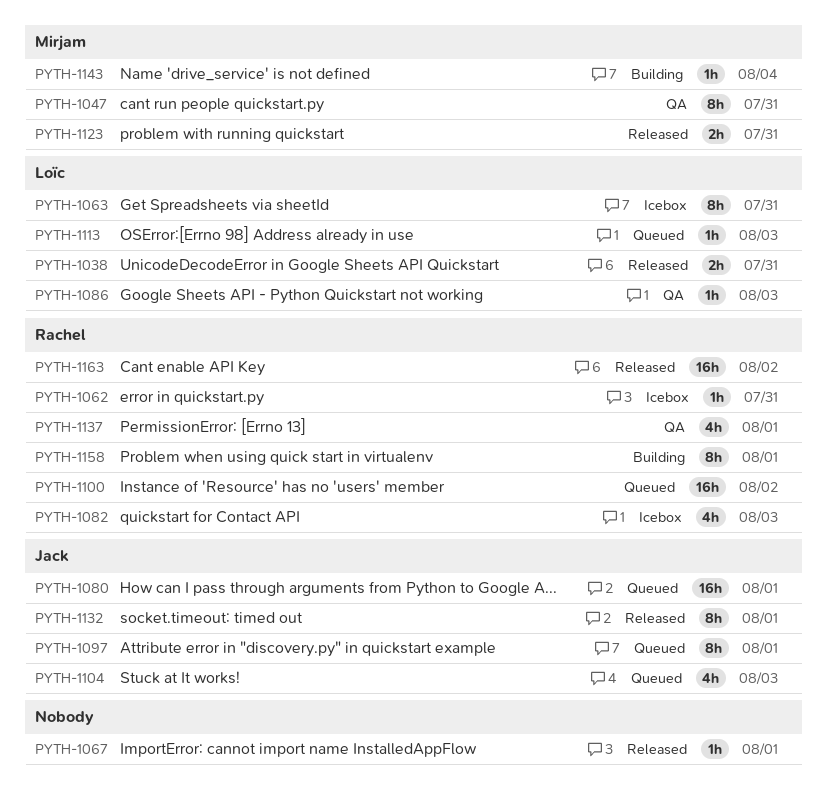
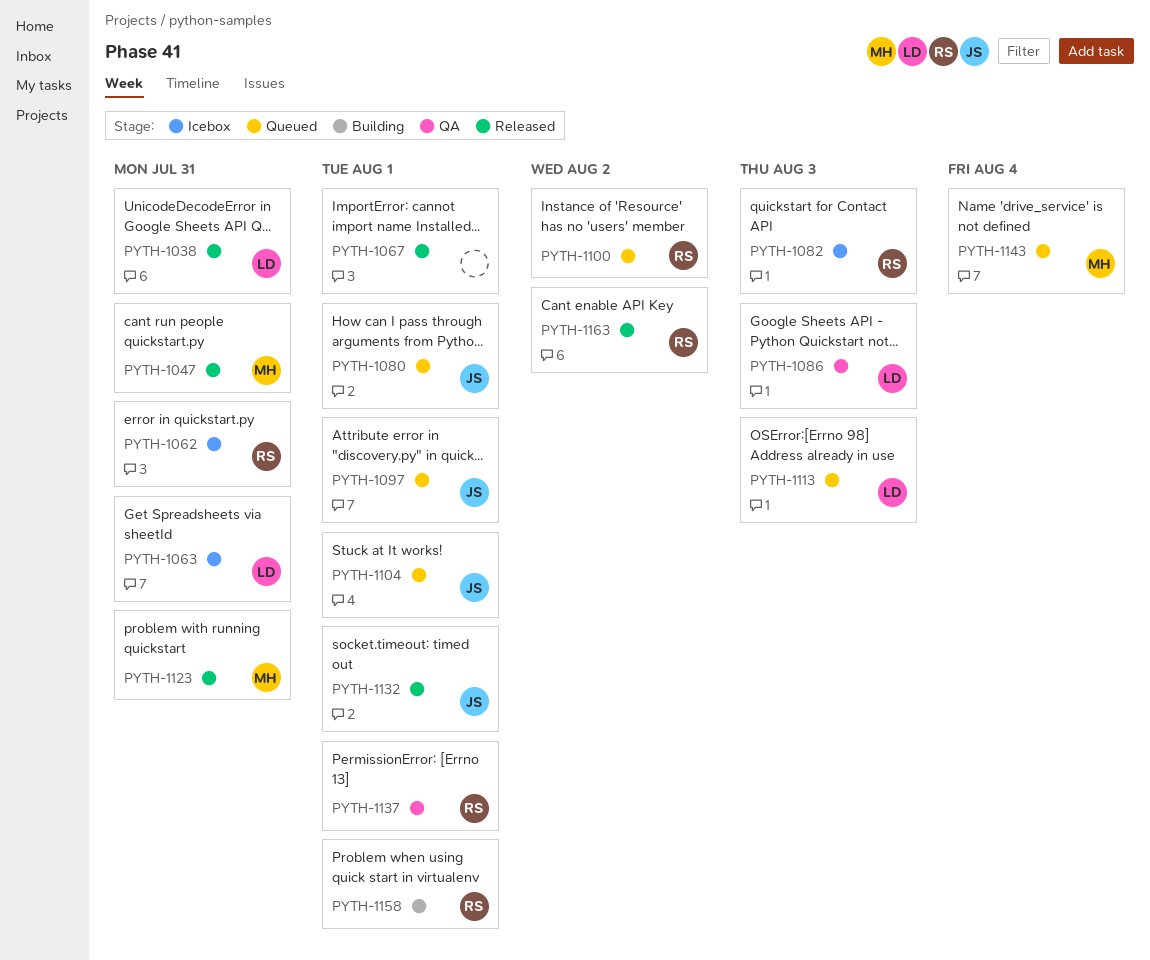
PYTH-1047, status: QA -> Released
PYTH-1104, due: Aug 3 -> Aug 1
PYTH-1143, status: Building -> Queued

